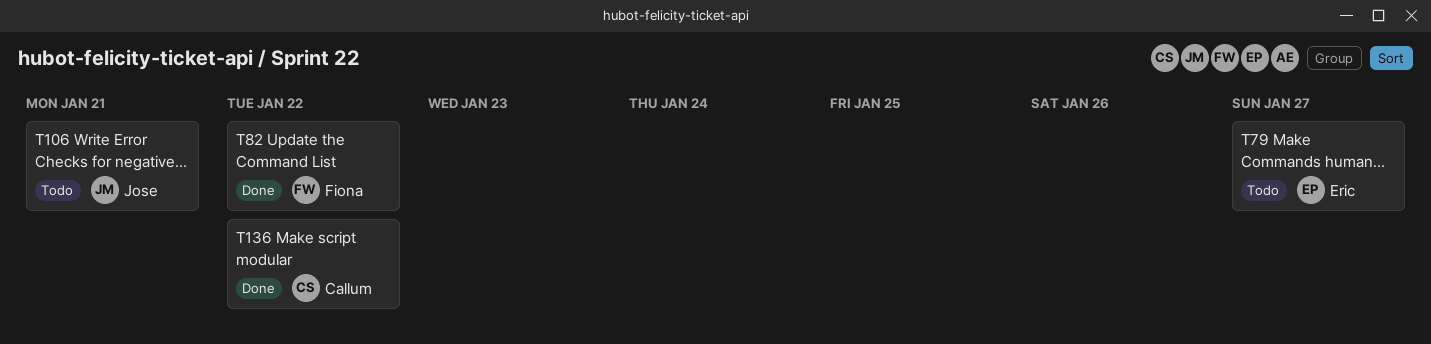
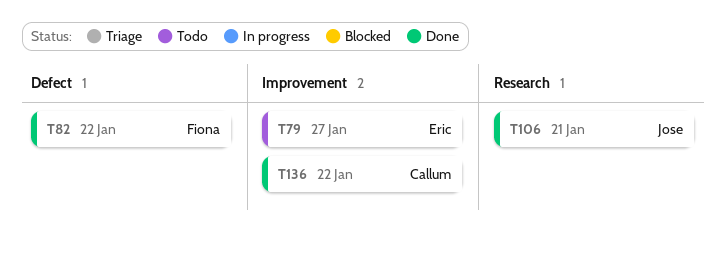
T106, status: Todo -> Done

